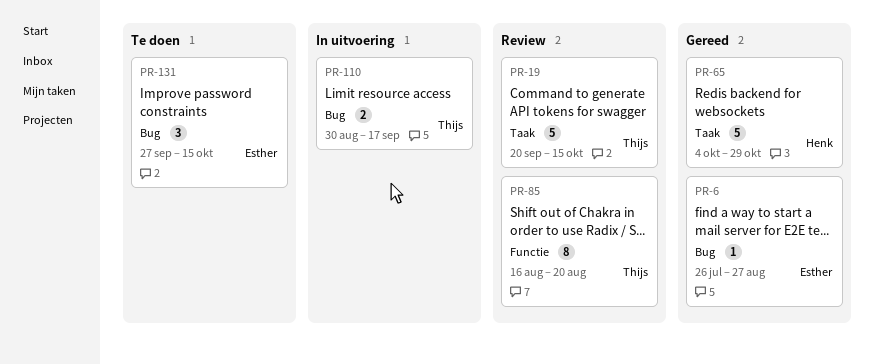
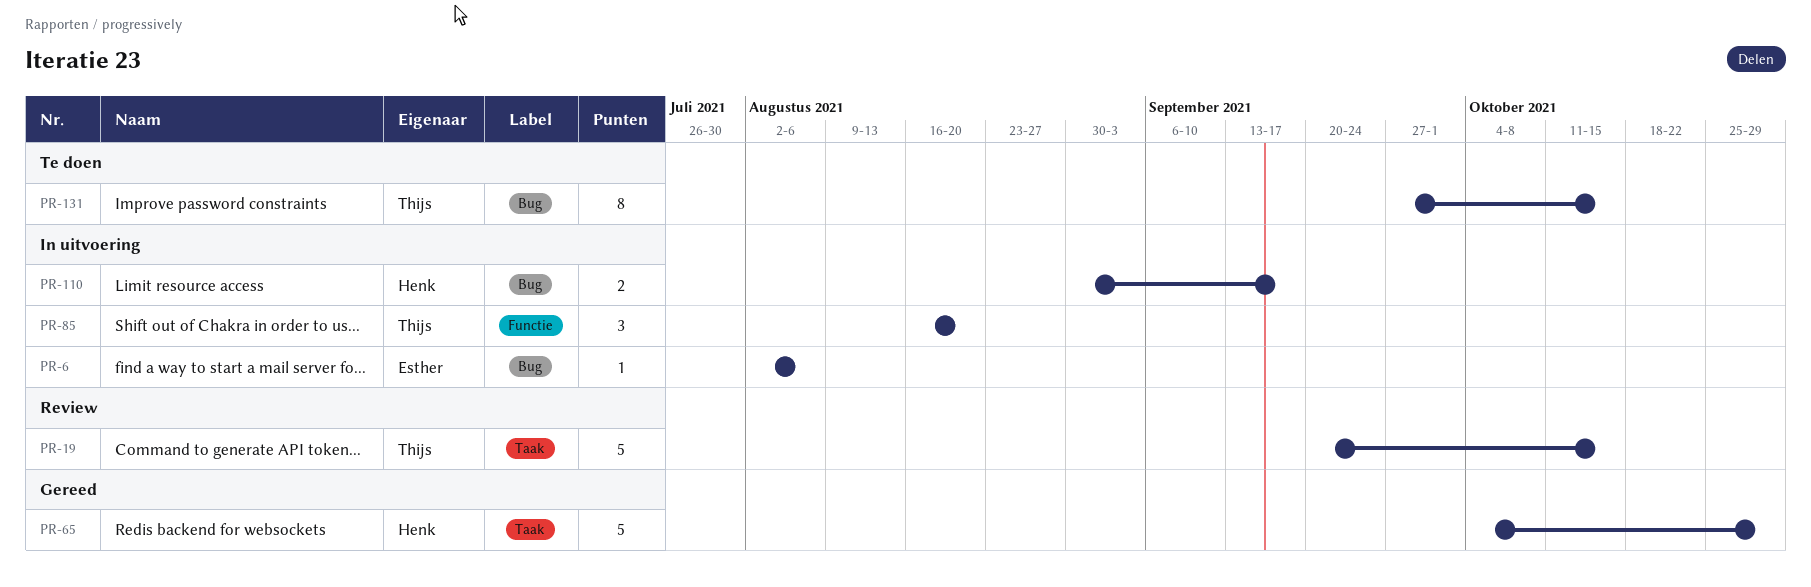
PR-6, status: Gereed -> In uitvoering
PR-6, start: Jul 26 -> Aug 2
PR-6, due: Aug 27 -> Aug 6
PR-85, status: Review -> In uitvoering
PR-85, estimate: 8 -> 3
PR-110, owner: Thijs -> Henk
PR-131, owner: Esther -> Thijs
PR-131, estimate: 3 -> 8

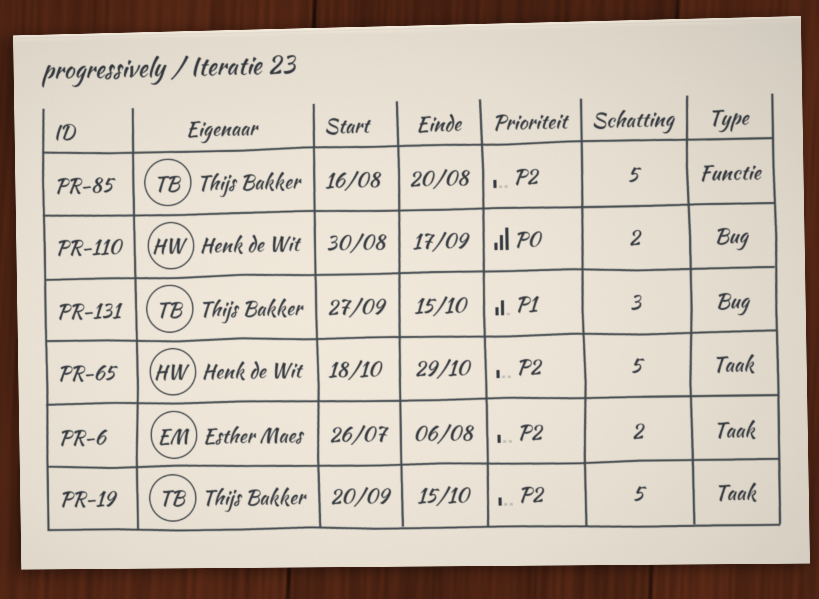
PR-6, label: Bug -> Taak
PR-6, estimate: 1 -> 2
PR-6, start: Aug 2 -> Jul 26
PR-65, start: Oct 4 -> Oct 18
PR-85, estimate: 3 -> 5
PR-131, estimate: 8 -> 3

